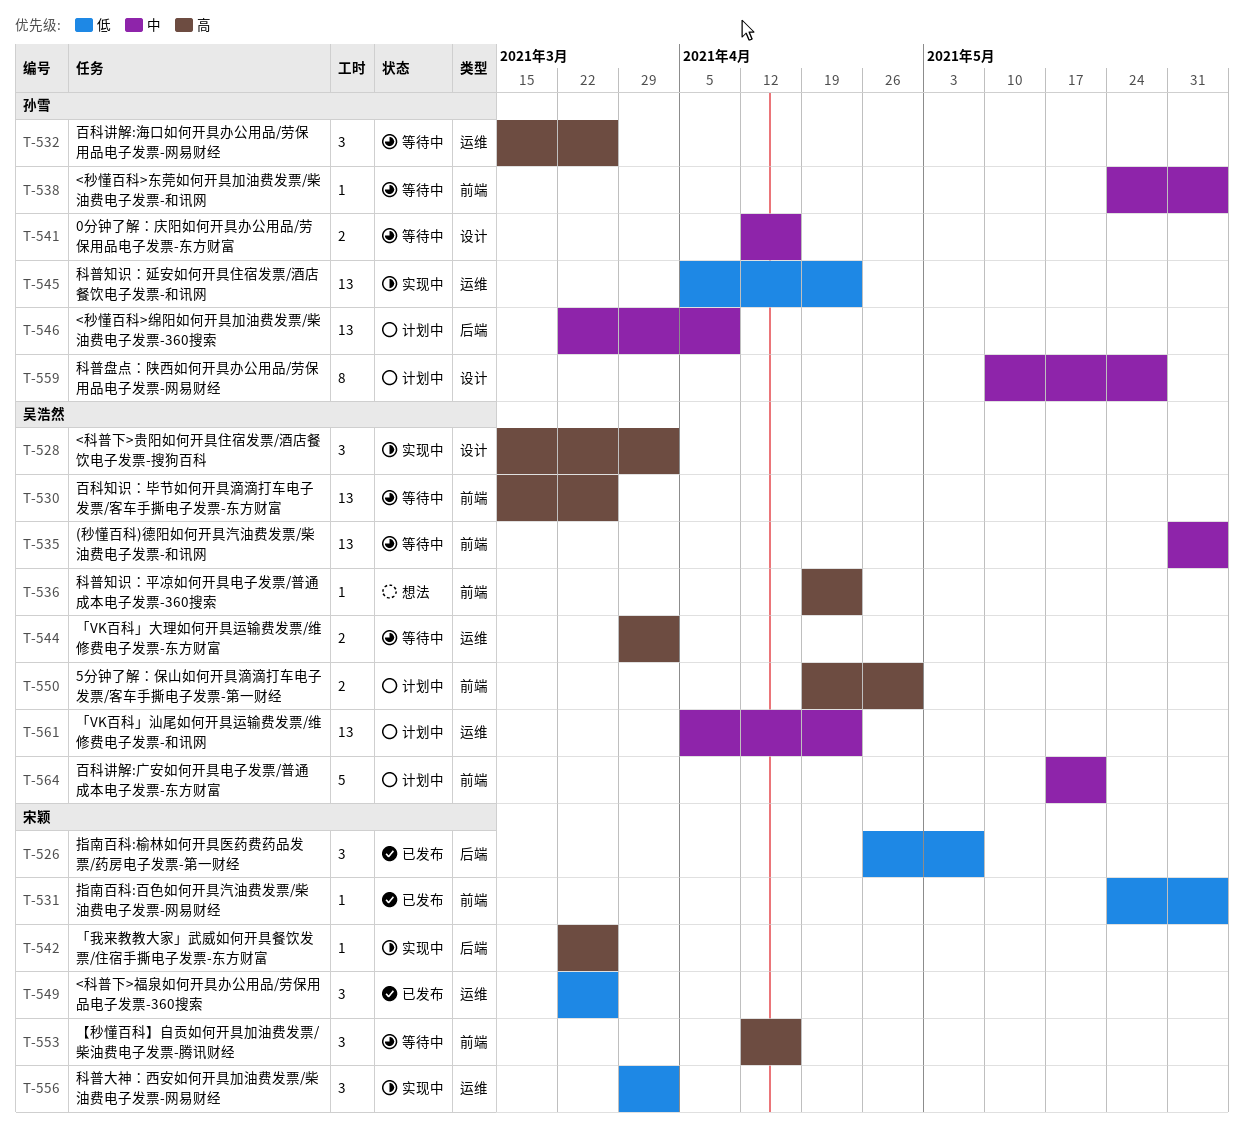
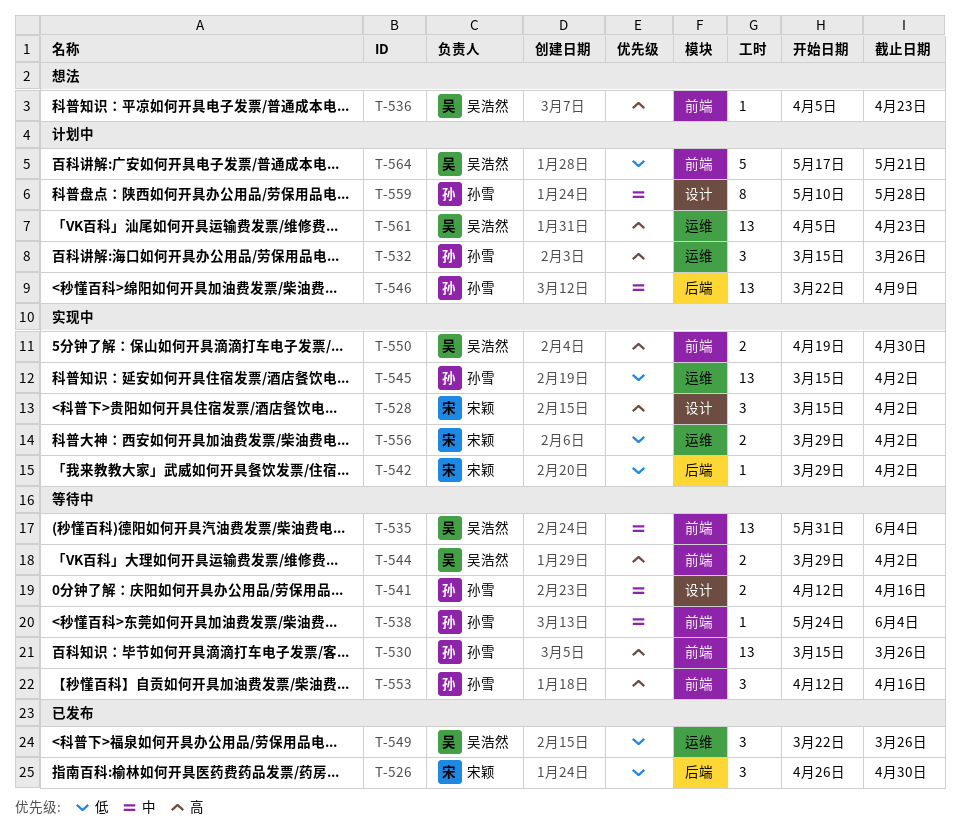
T-526, due: May 7 -> Apr 30
T-528, owner: 吴浩然 -> 宋颖
T-530, owner: 吴浩然 -> 孙雪
T-531: present -> none
T-532, status: 等待中 -> 计划中
T-536, start: Apr 19 -> Apr 5
T-542, priority: 高 -> 低
T-542, start: Mar 22 -> Mar 29
T-542, due: Mar 26 -> Apr 2
T-544, label: 运维 -> 前端
T-545, start: Apr 5 -> Mar 15
T-545, due: Apr 23 -> Apr 2
T-549, owner: 宋颖 -> 吴浩然
T-550, status: 计划中 -> 实现中
T-553, owner: 宋颖 -> 孙雪
T-556, estimate: 3 -> 2
T-561, priority: 中 -> 高
T-564, priority: 中 -> 低

